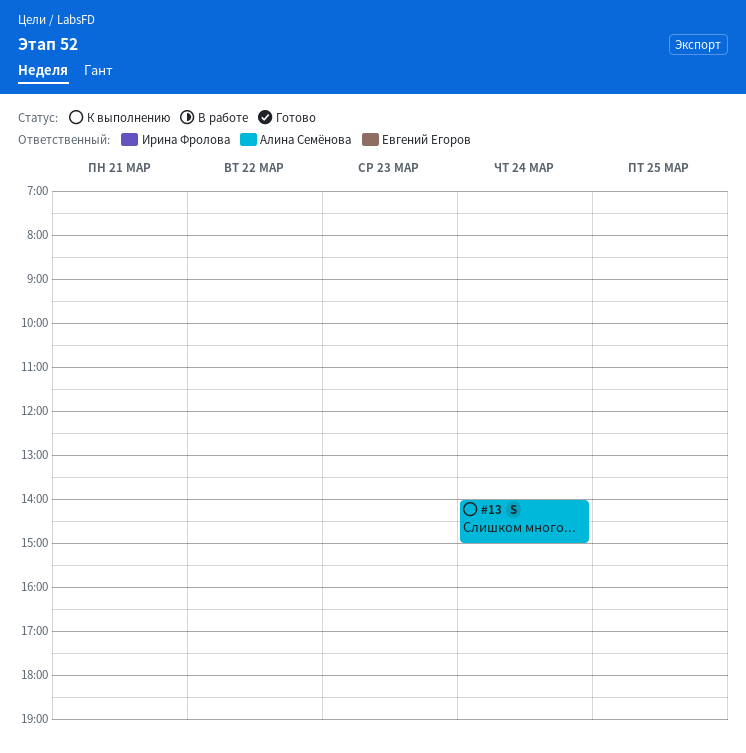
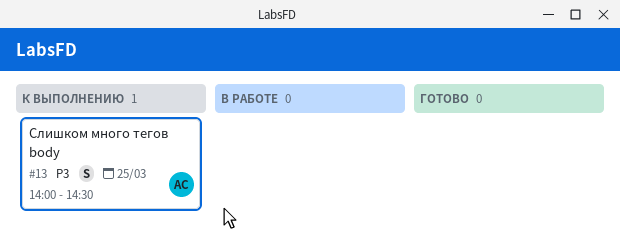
#13, day: Mar 24 -> Mar 25
#13, ends: 15:00 -> 14:30

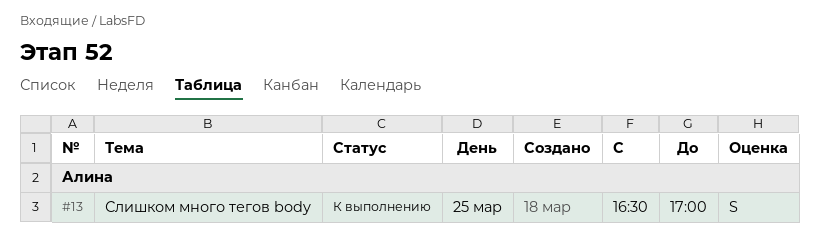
#13, begins: 14:00 -> 16:30
#13, ends: 14:30 -> 17:00

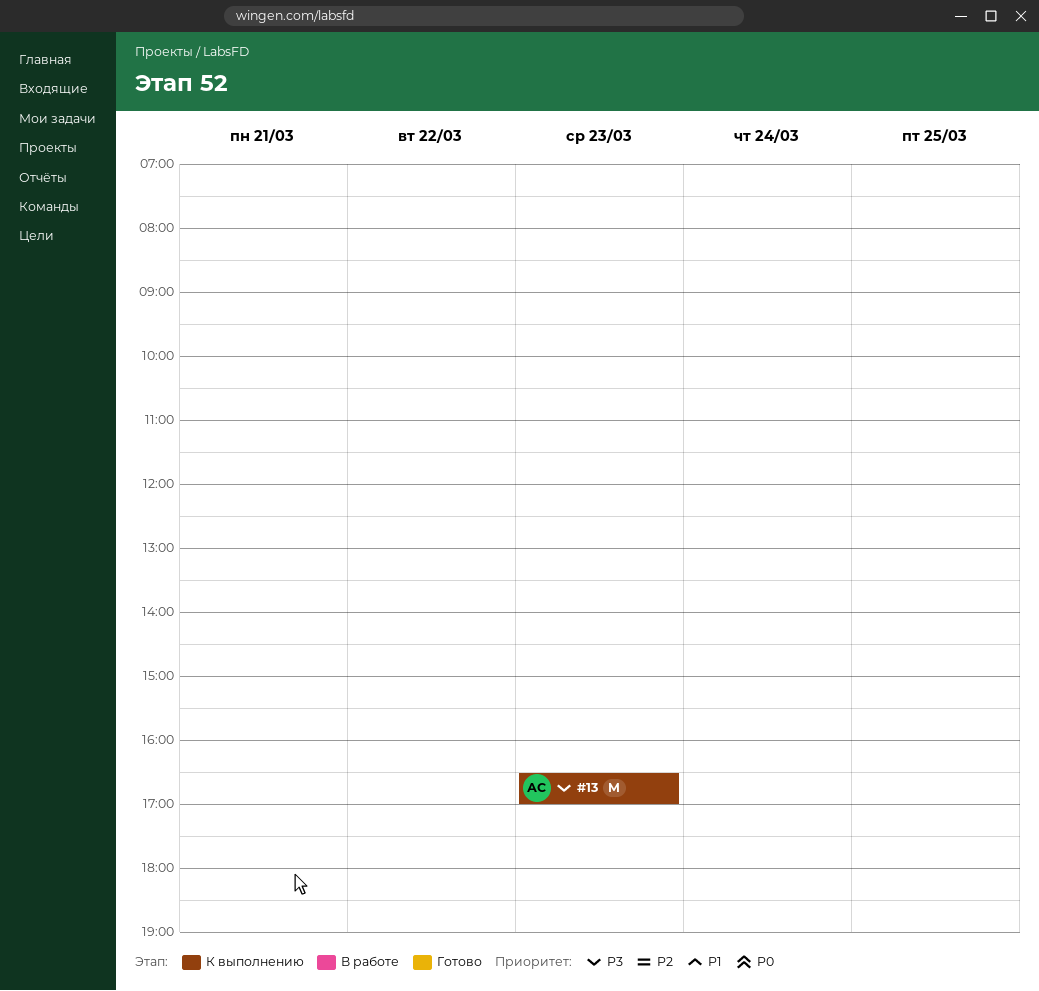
#13, estimate: S -> M
#13, day: Mar 25 -> Mar 23

